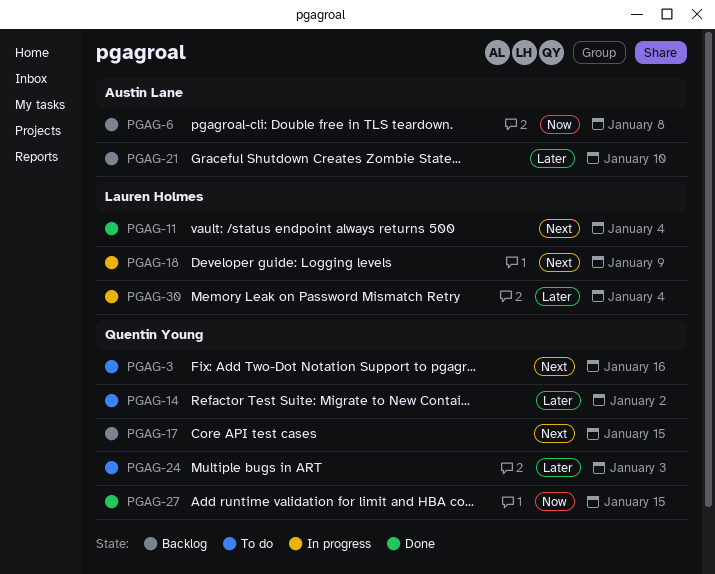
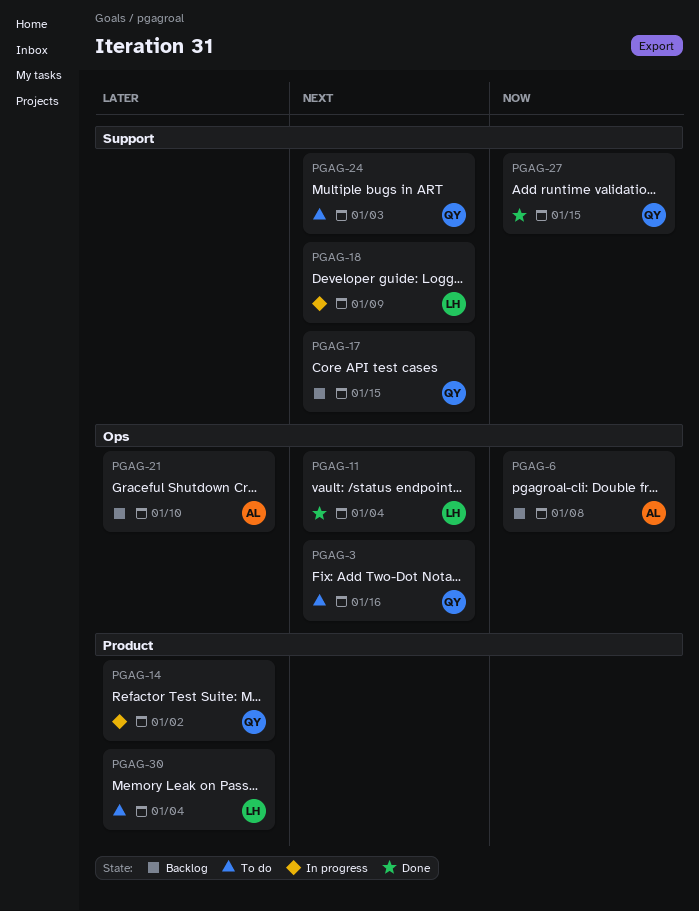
PGAG-14, status: To do -> In progress
PGAG-24, priority: Later -> Next
PGAG-30, status: In progress -> To do

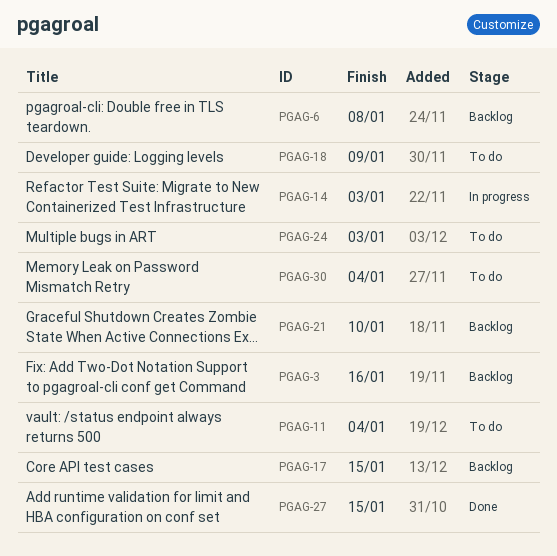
PGAG-3, status: To do -> Backlog
PGAG-11, status: Done -> To do
PGAG-14, due: Jan 2 -> Jan 3
PGAG-18, status: In progress -> To do

